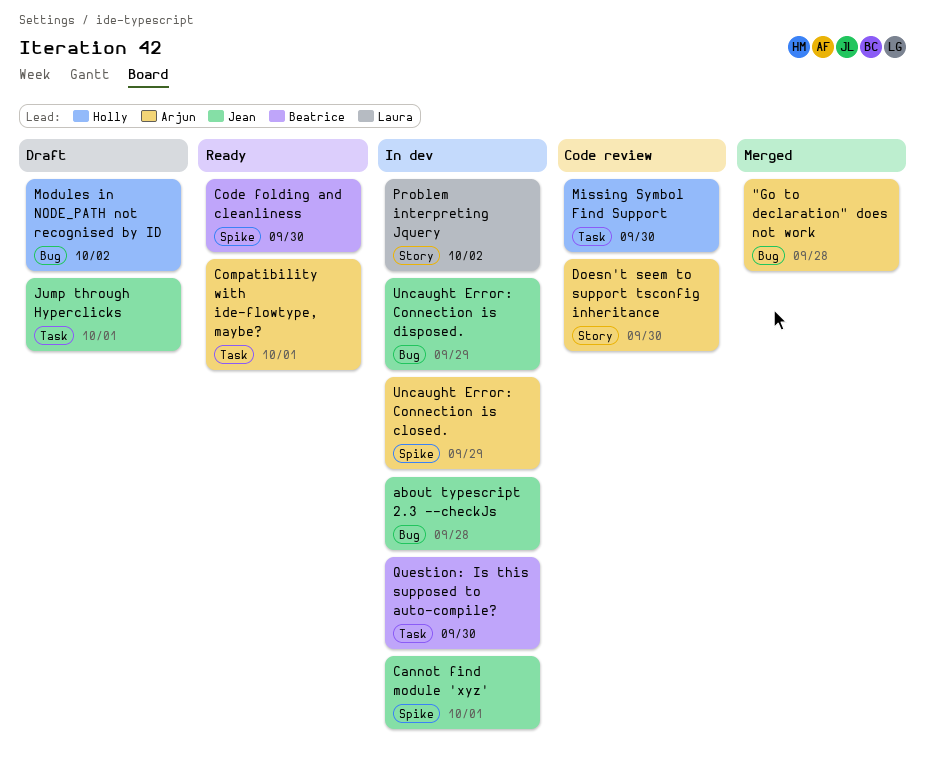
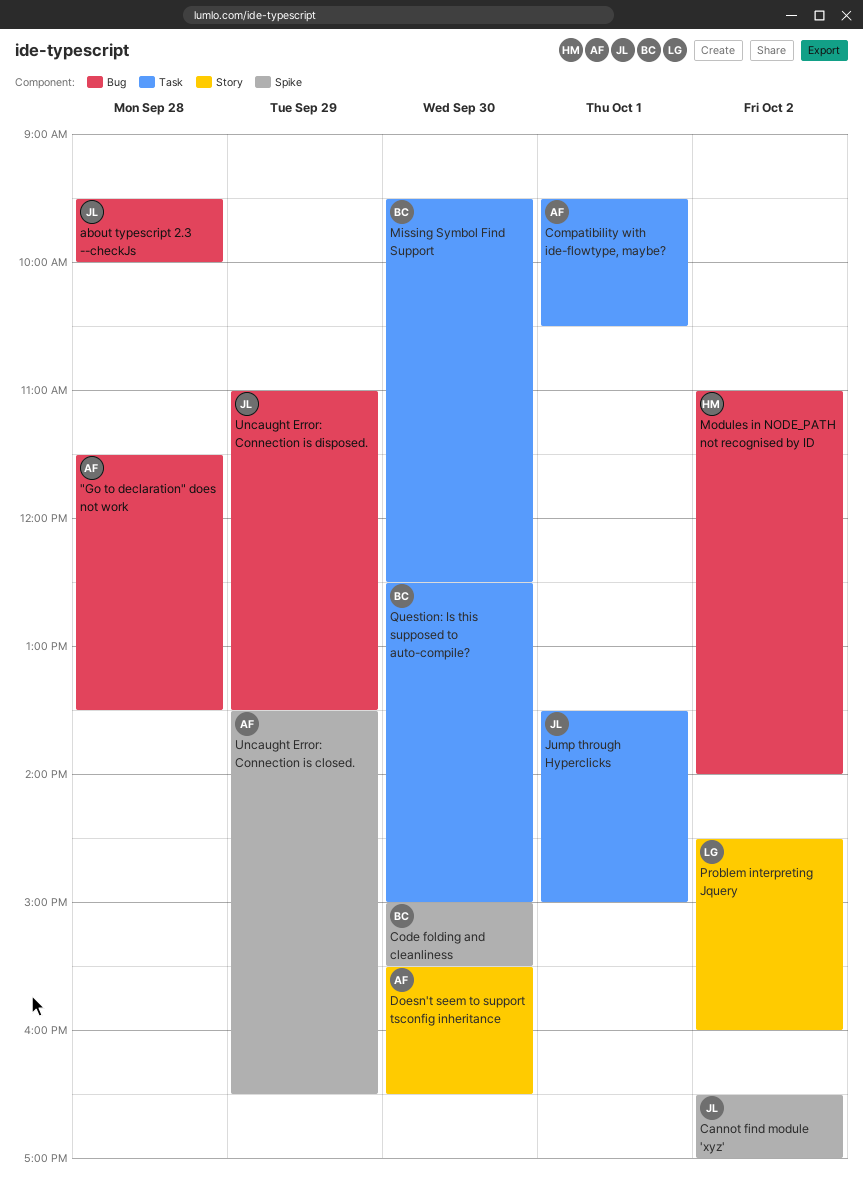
Cannot find module 'xyz', day: Oct 1 -> Oct 2
Missing Symbol Find Support, owner: Holly -> Beatrice

